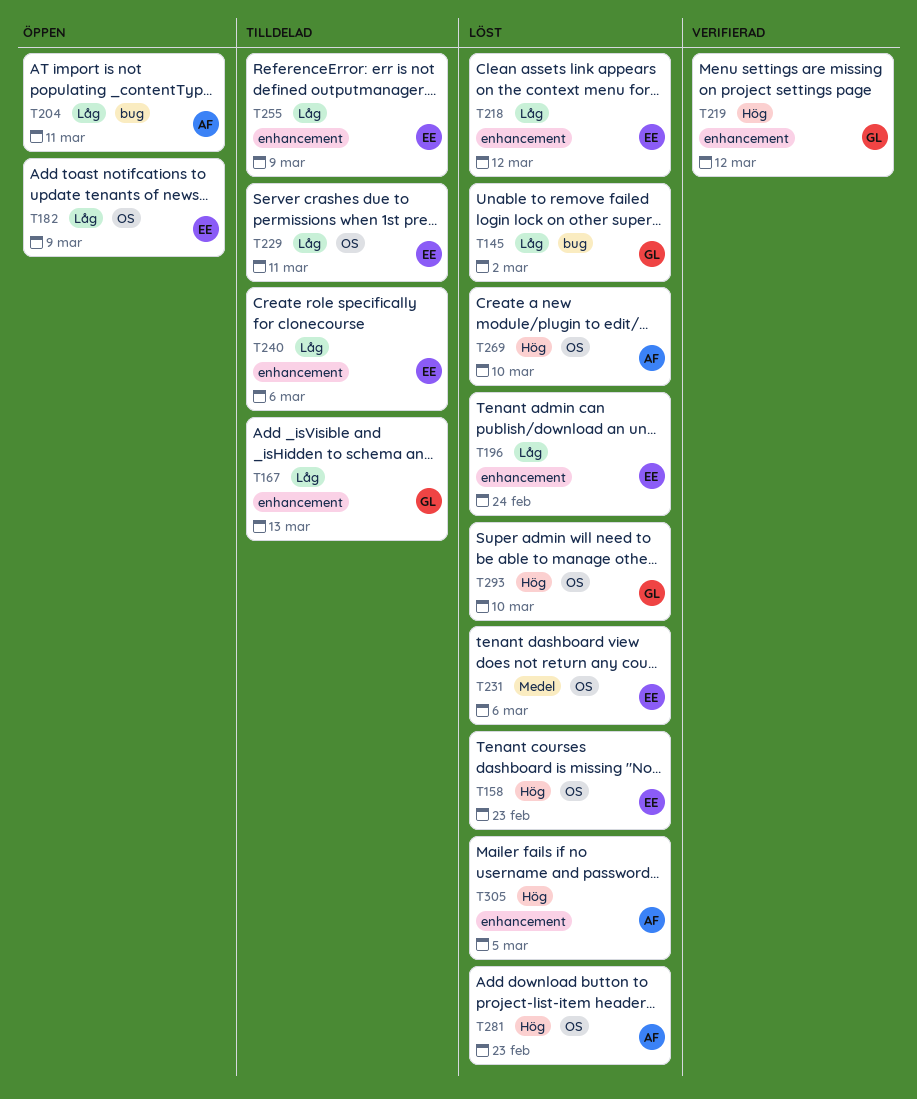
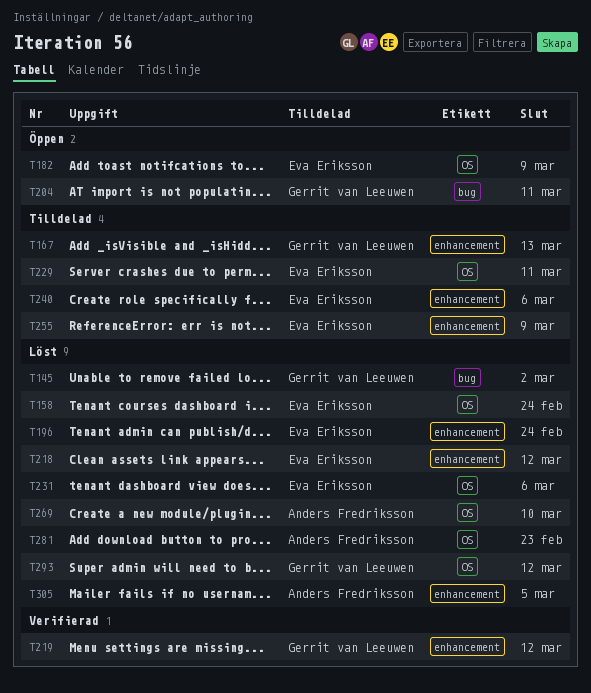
T158, due: Feb 23 -> Feb 24
T204, owner: Anders Fredriksson -> Gerrit van Leeuwen
T293, due: Mar 10 -> Mar 12

